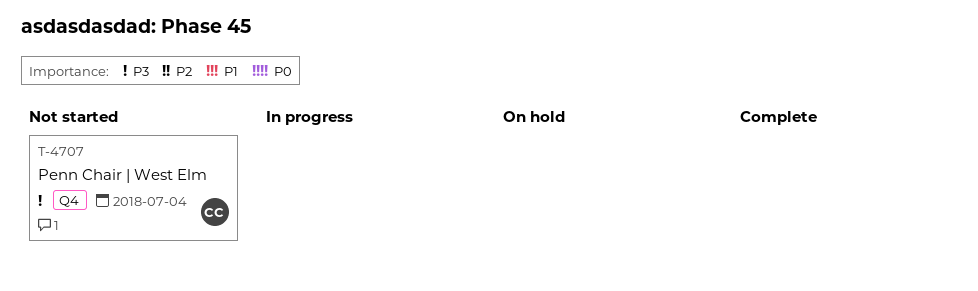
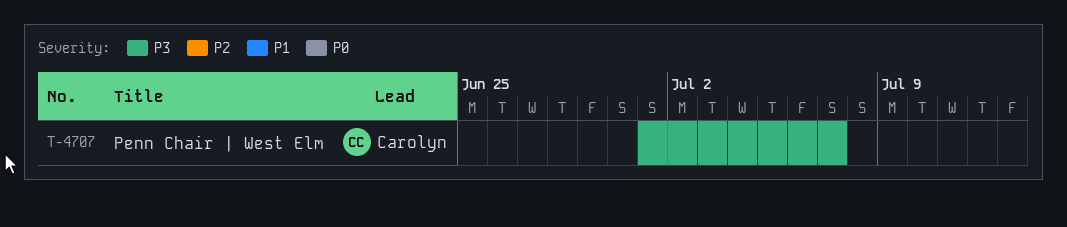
T-4707, due: Jul 4 -> Jul 7

